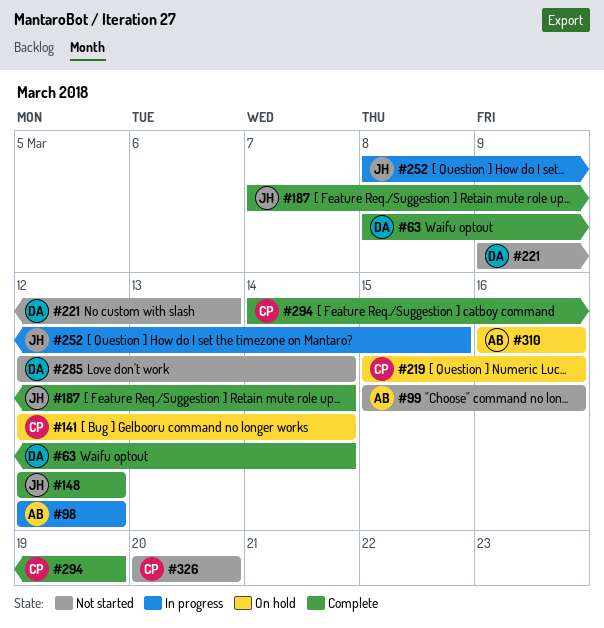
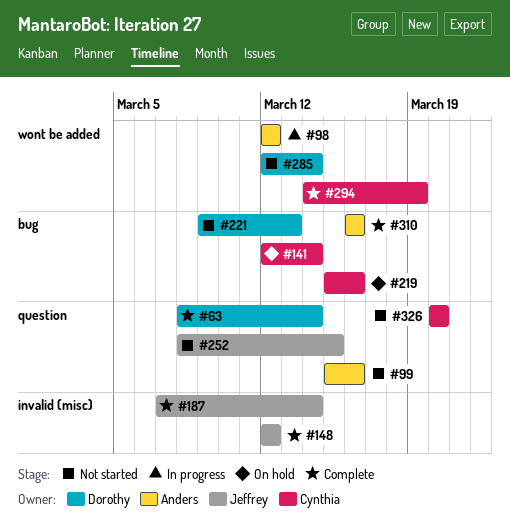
#252, status: In progress -> Not started
#310, status: On hold -> Complete

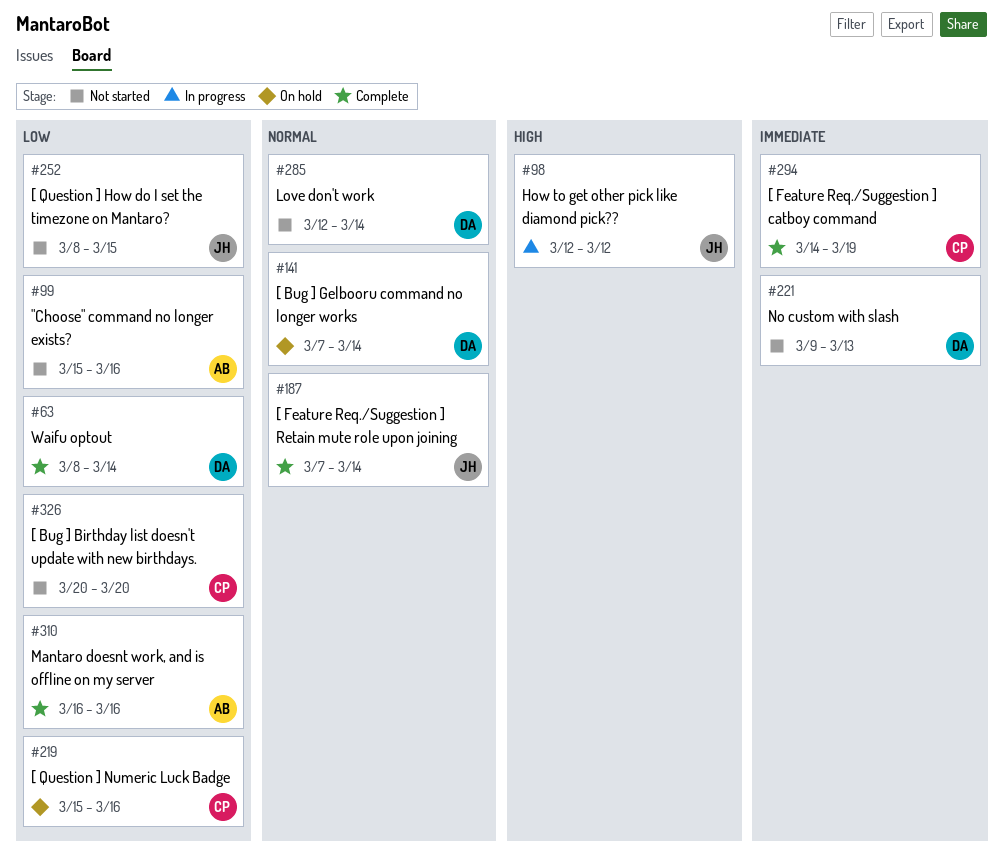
#98, owner: Anders -> Jeffrey
#141, owner: Cynthia -> Dorothy
#141, start: Mar 12 -> Mar 7
#148: present -> none

